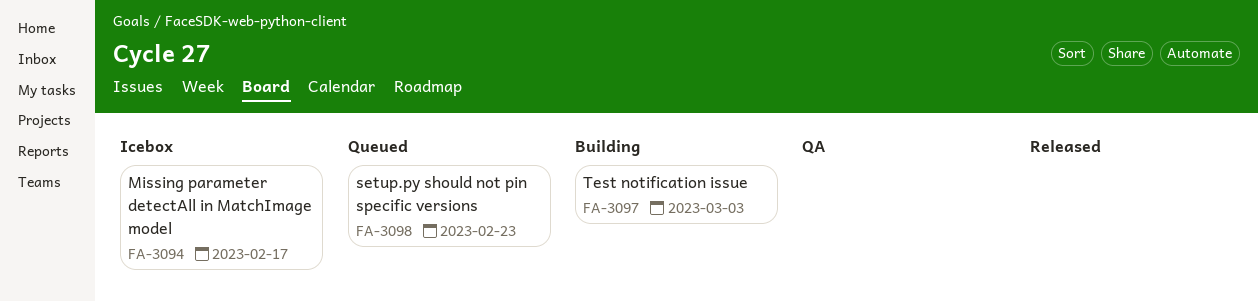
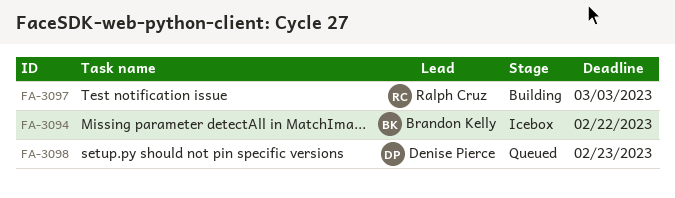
FA-3094, due: Feb 17 -> Feb 22

